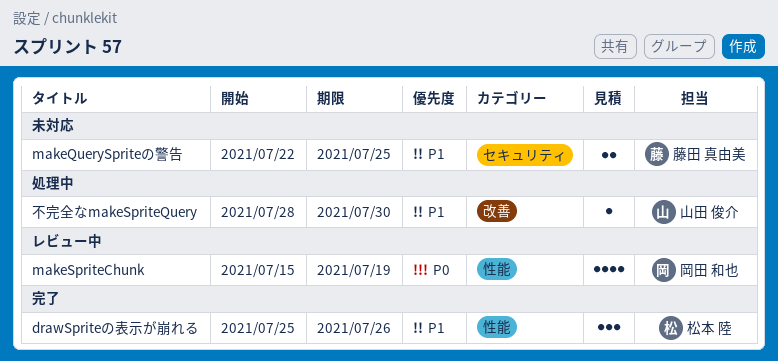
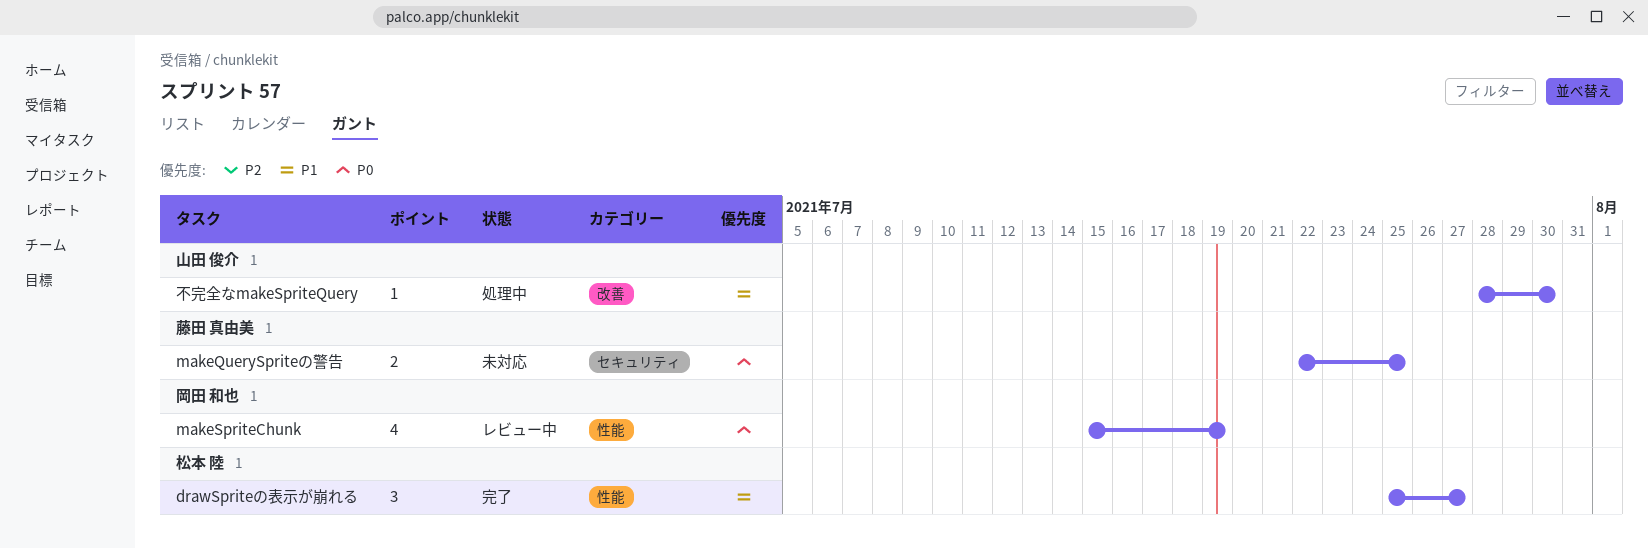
drawSpriteの表示が崩れる, due: Jul 26 -> Jul 27
makeQuerySpriteの警告, priority: P1 -> P0

